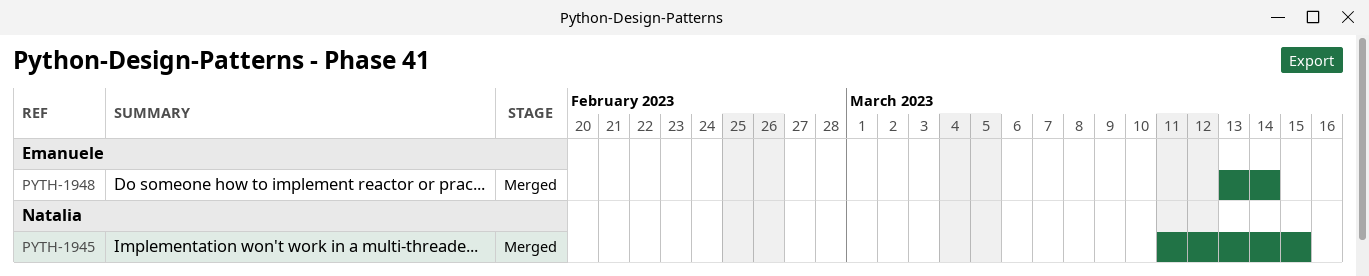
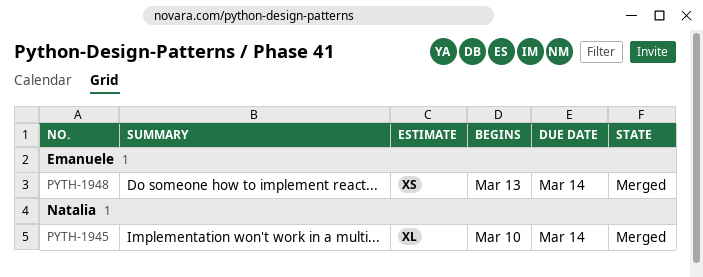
PYTH-1945, start: Mar 11 -> Mar 10
PYTH-1945, due: Mar 15 -> Mar 14

